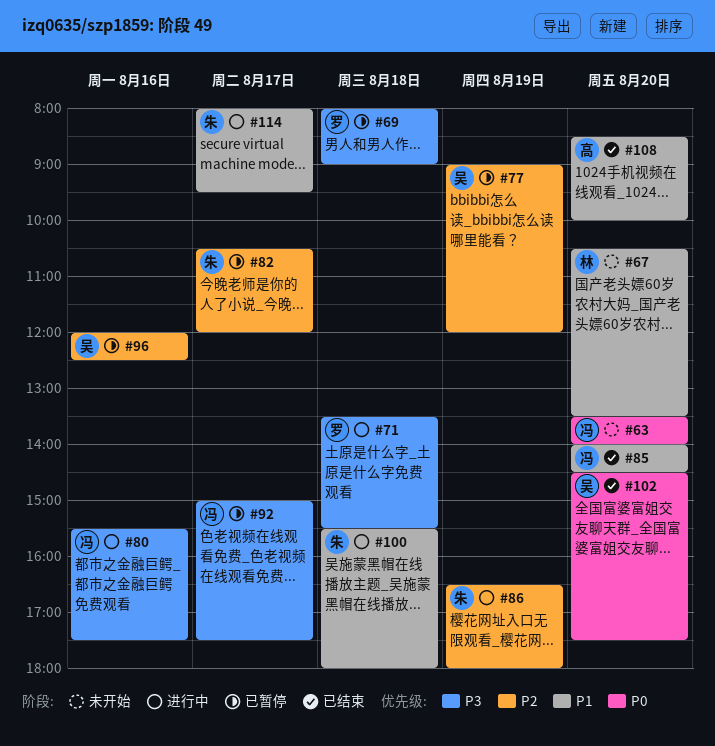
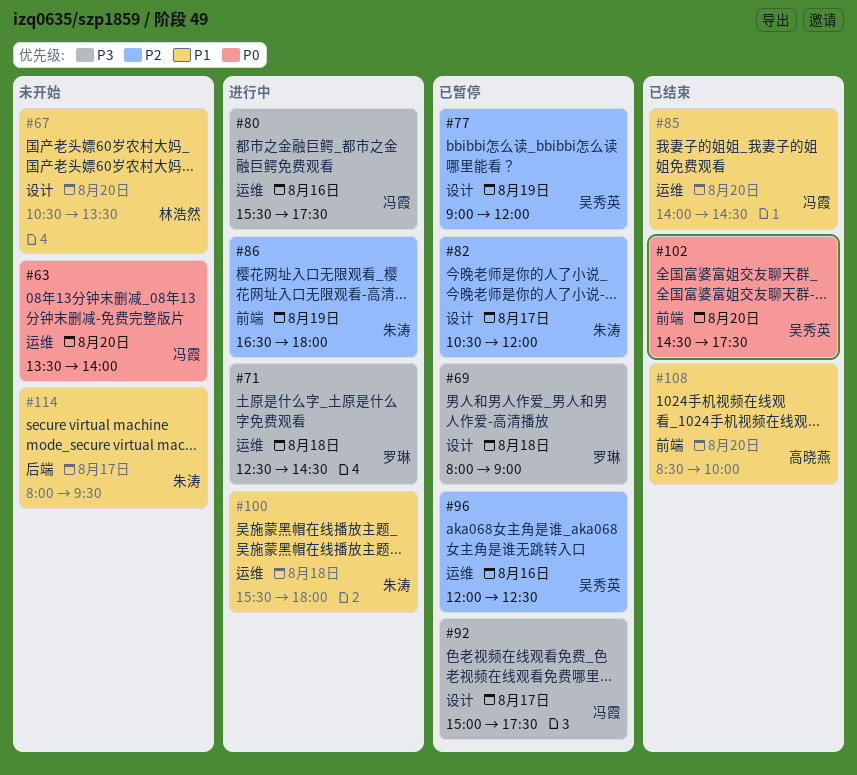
#71, begins: 13:30 -> 12:30
#71, ends: 15:30 -> 14:30
#114, status: 进行中 -> 未开始

